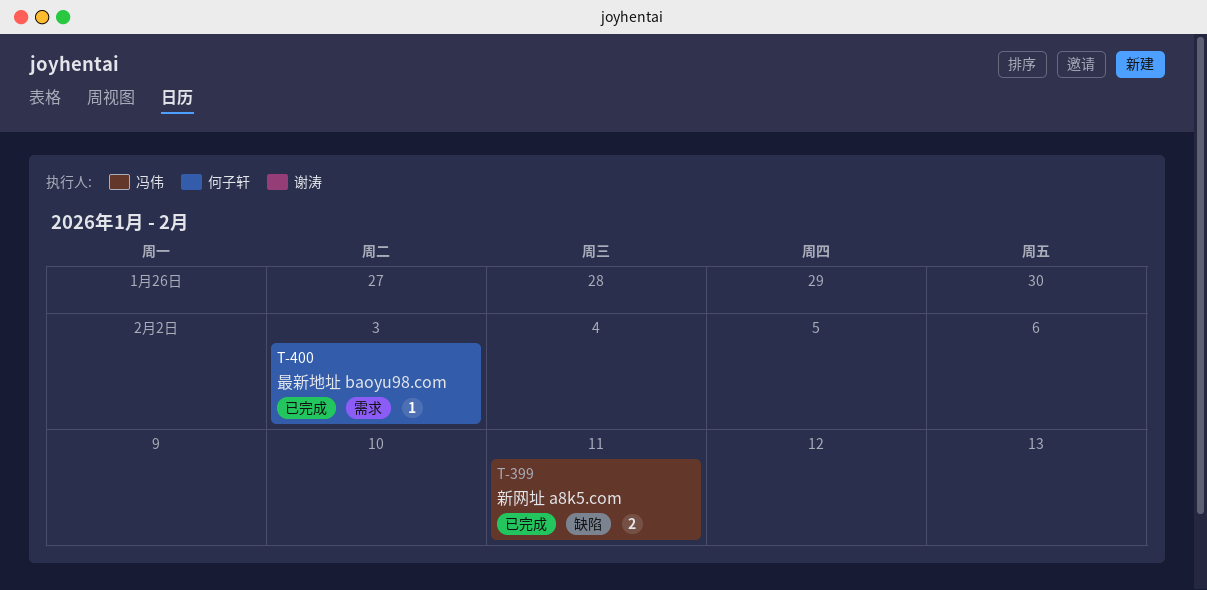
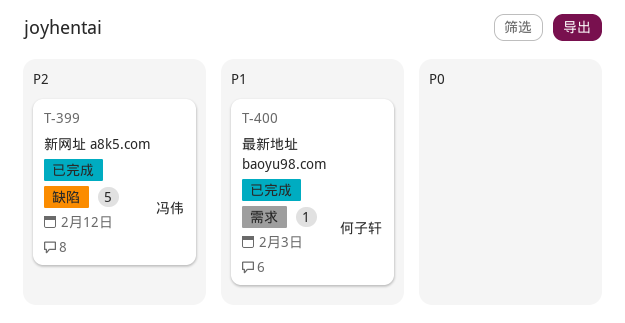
T-399, estimate: 2 -> 5
T-399, due: Feb 11 -> Feb 12

